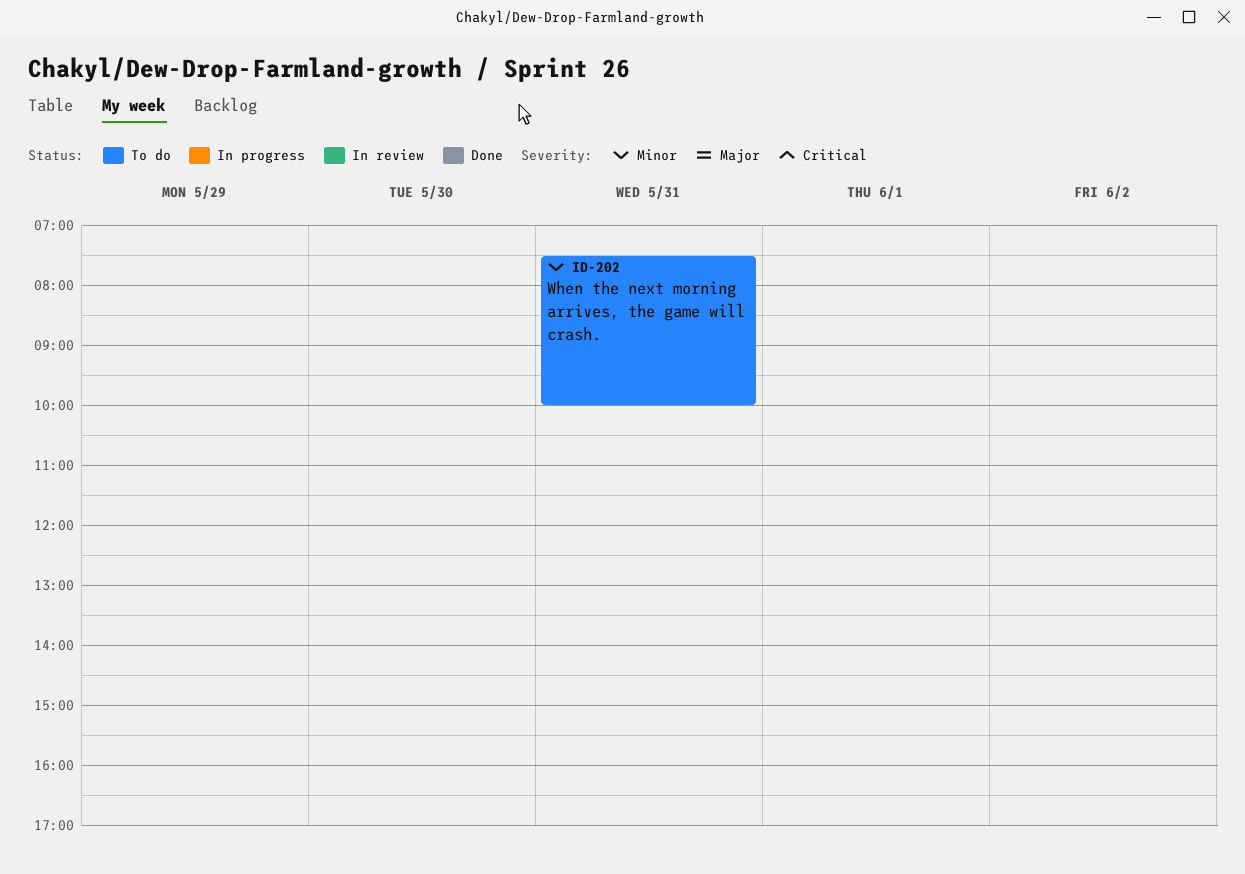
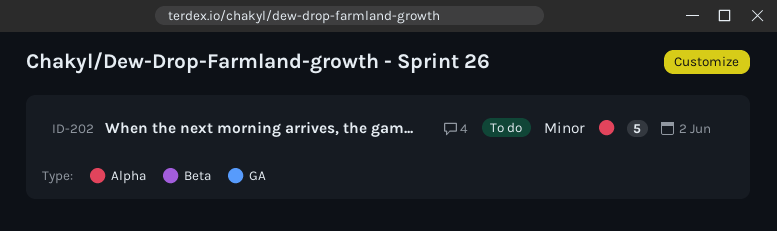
ID-202, day: May 31 -> Jun 2

